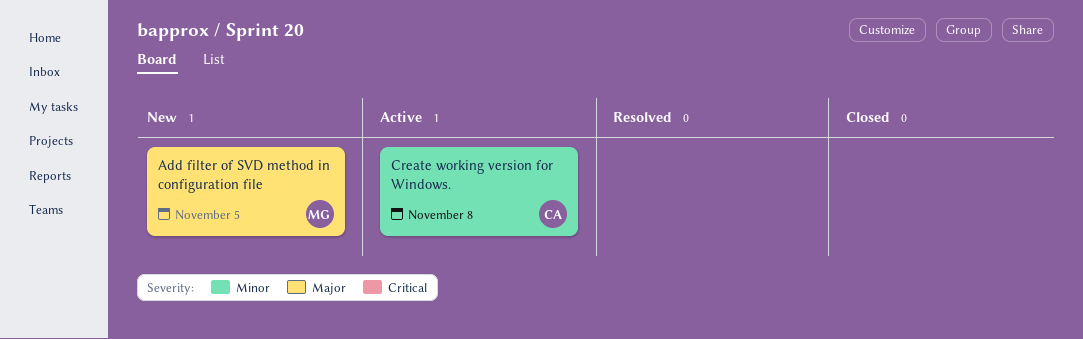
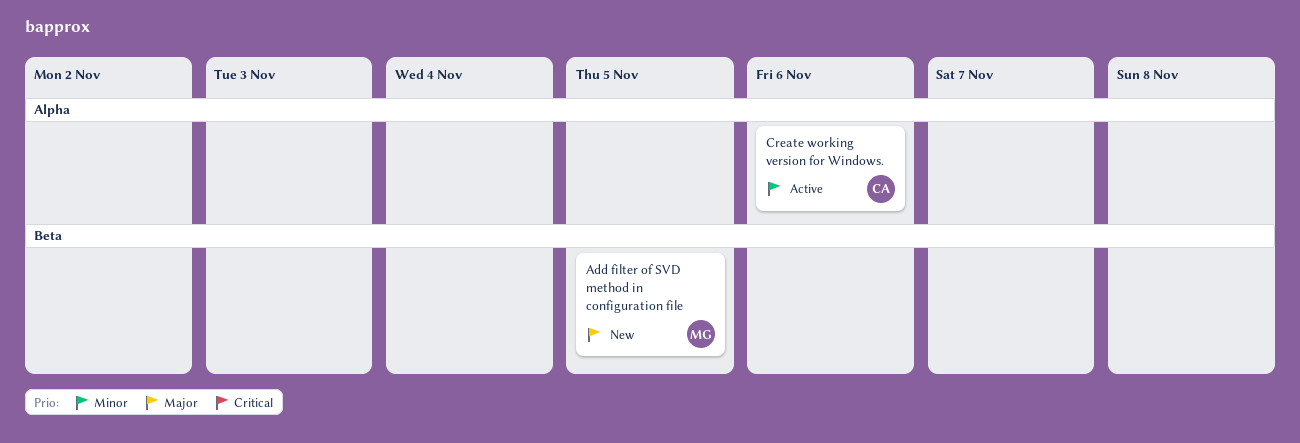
Create working version for Windows., due: Nov 8 -> Nov 6

